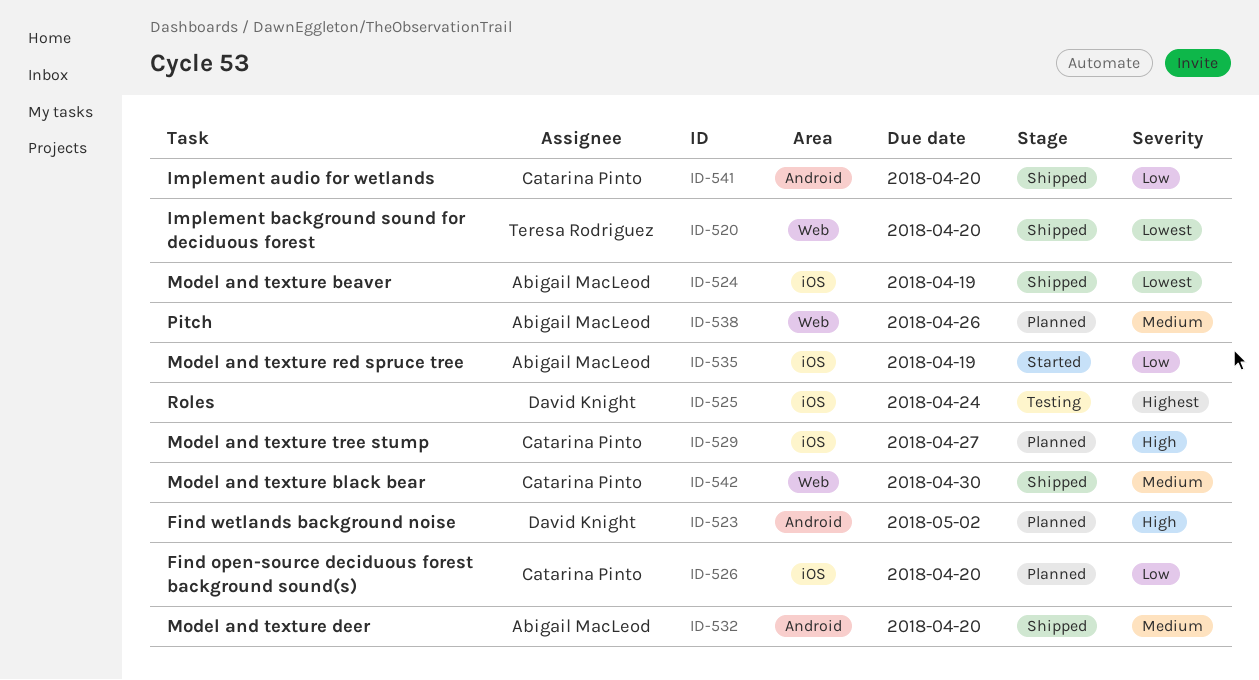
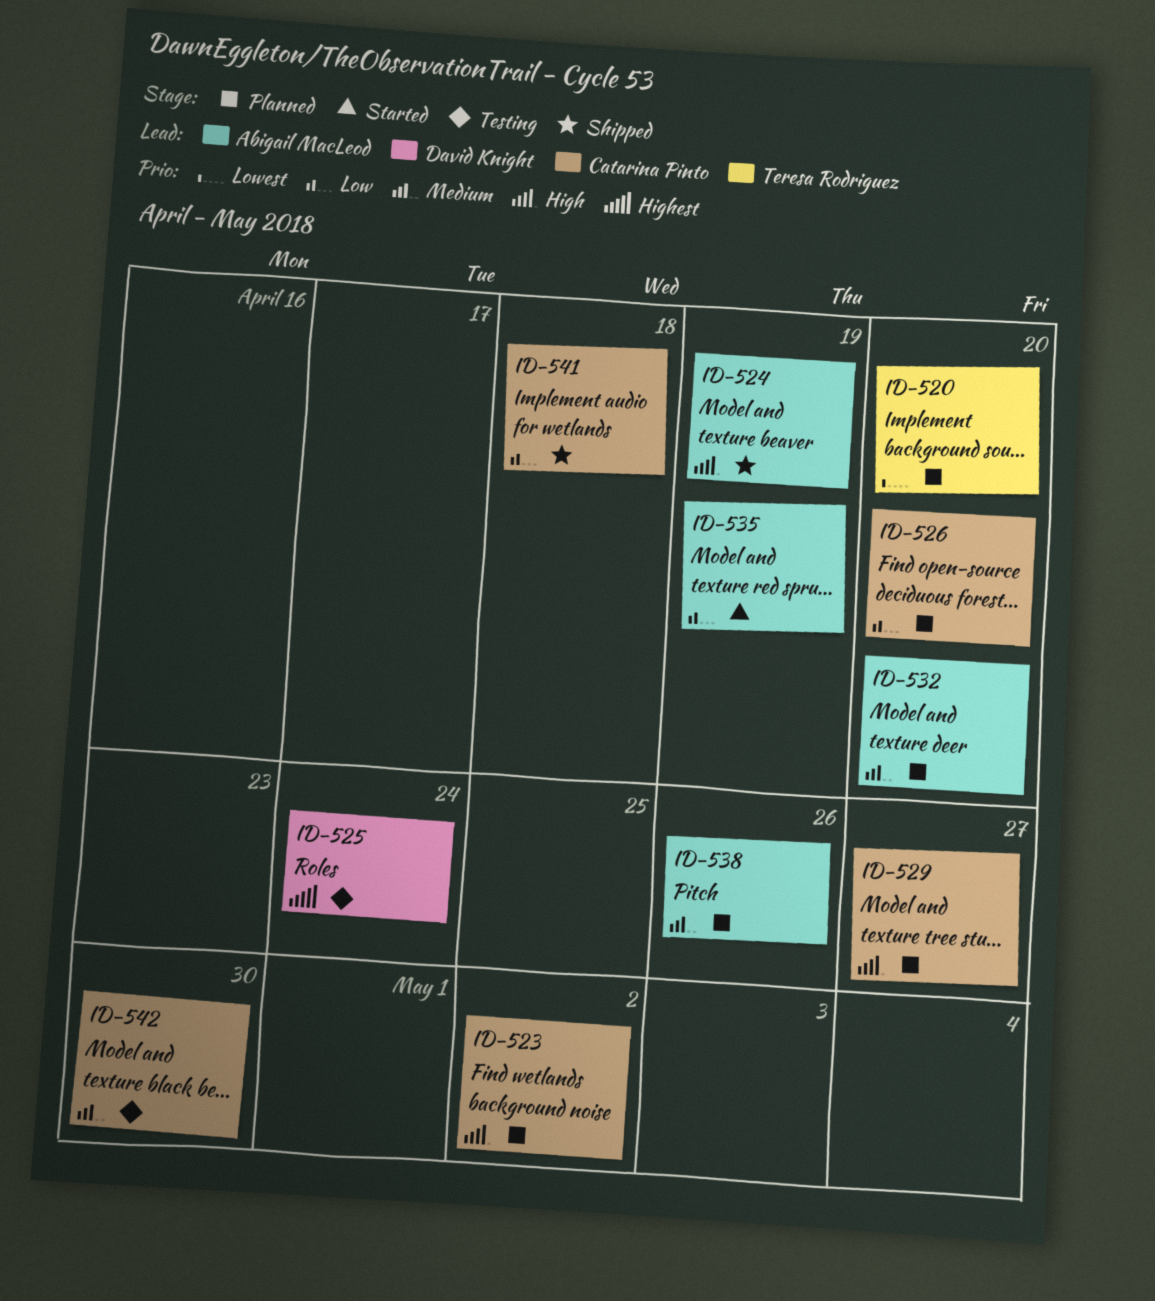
ID-520, status: Shipped -> Planned
ID-523, owner: David Knight -> Catarina Pinto
ID-524, priority: Lowest -> High
ID-532, status: Shipped -> Planned
ID-541, due: Apr 20 -> Apr 18
ID-542, status: Shipped -> Testing

